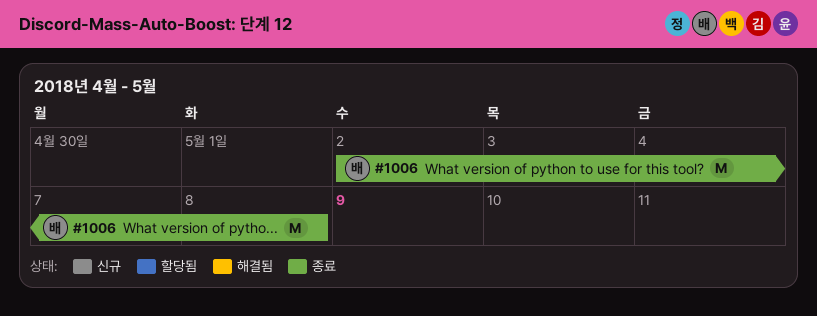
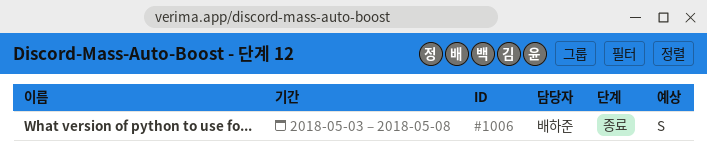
#1006, estimate: M -> S
#1006, start: May 2 -> May 3

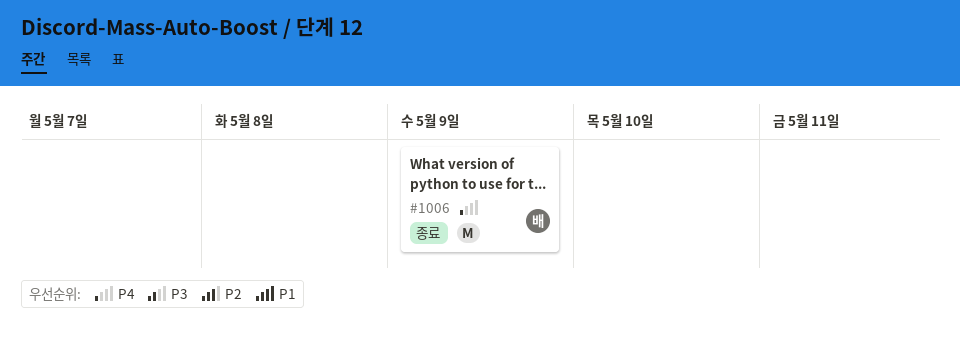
#1006, estimate: S -> M
#1006, due: May 8 -> May 9

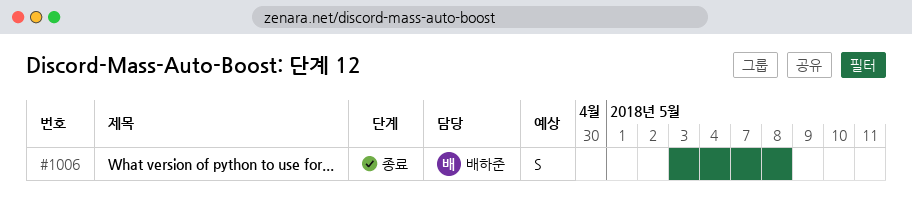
#1006, estimate: M -> S
#1006, due: May 9 -> May 8

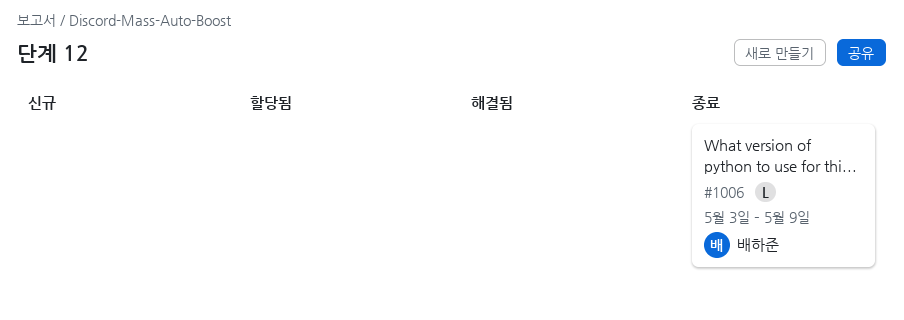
#1006, estimate: S -> L
#1006, due: May 8 -> May 9

